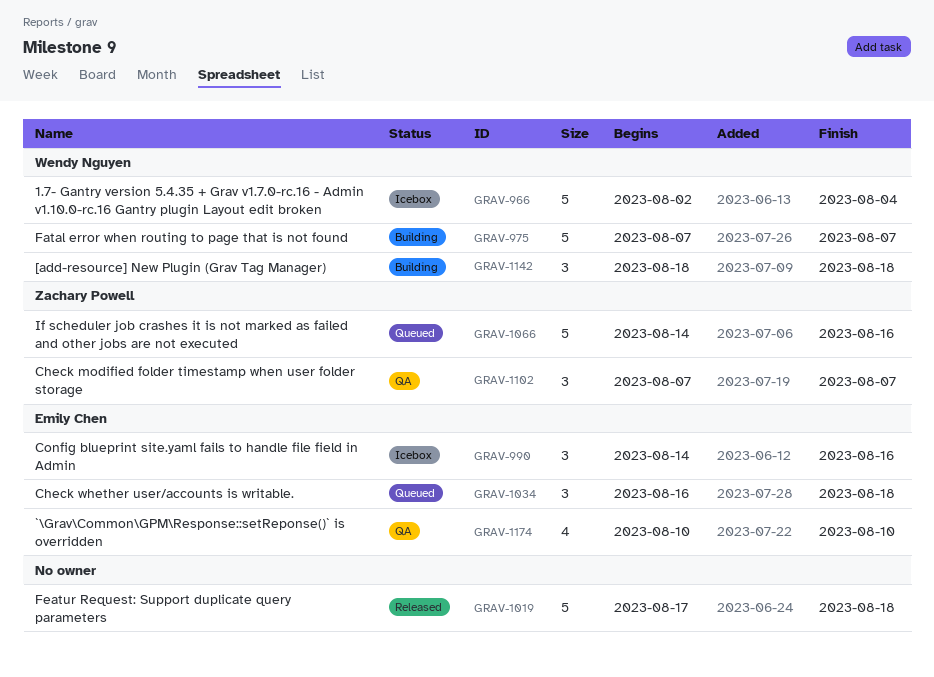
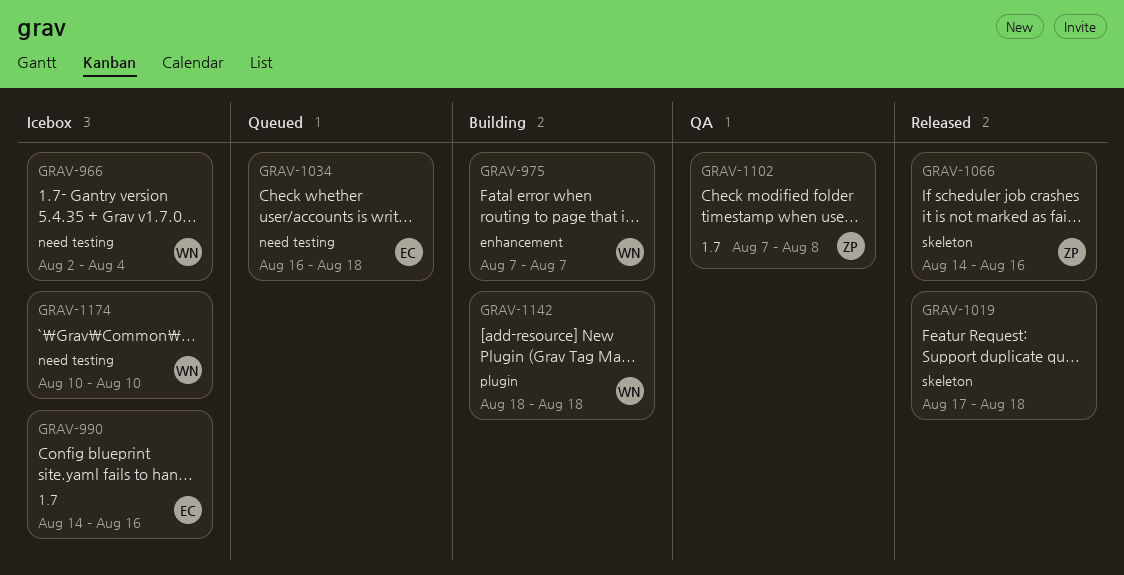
GRAV-1066, status: Queued -> Released
GRAV-1102, due: Aug 7 -> Aug 8
GRAV-1174, status: QA -> Icebox
GRAV-1174, owner: Emily Chen -> Wendy Nguyen

